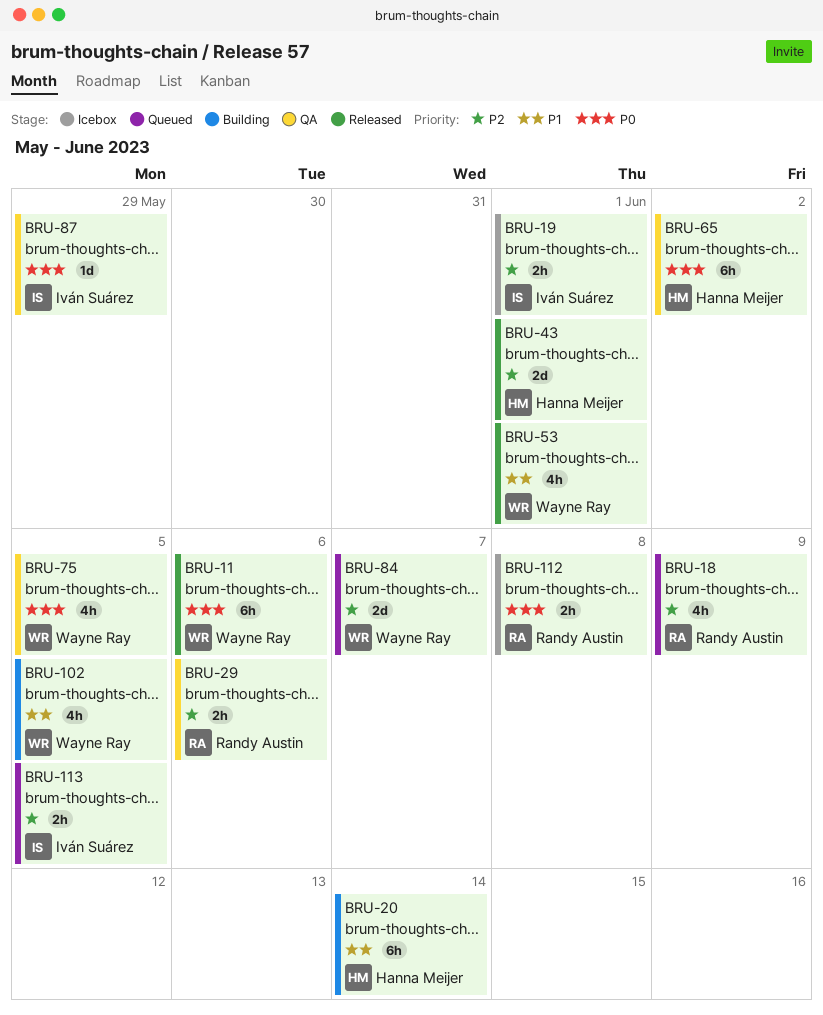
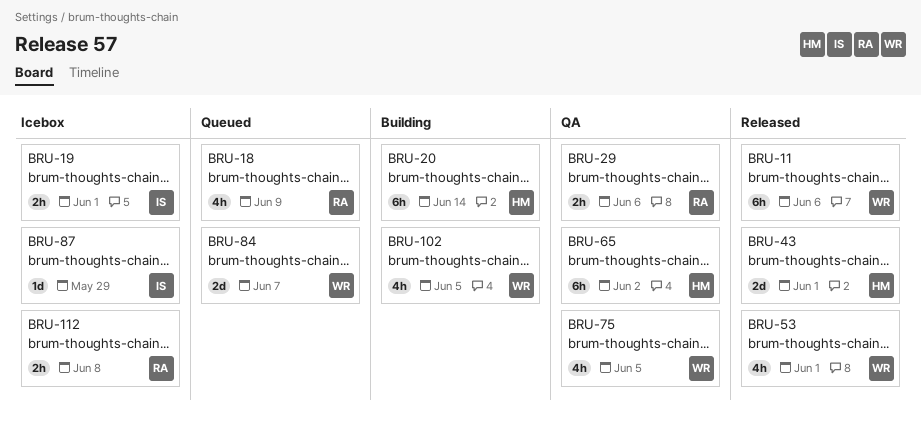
BRU-87, status: QA -> Icebox
BRU-113: present -> none

